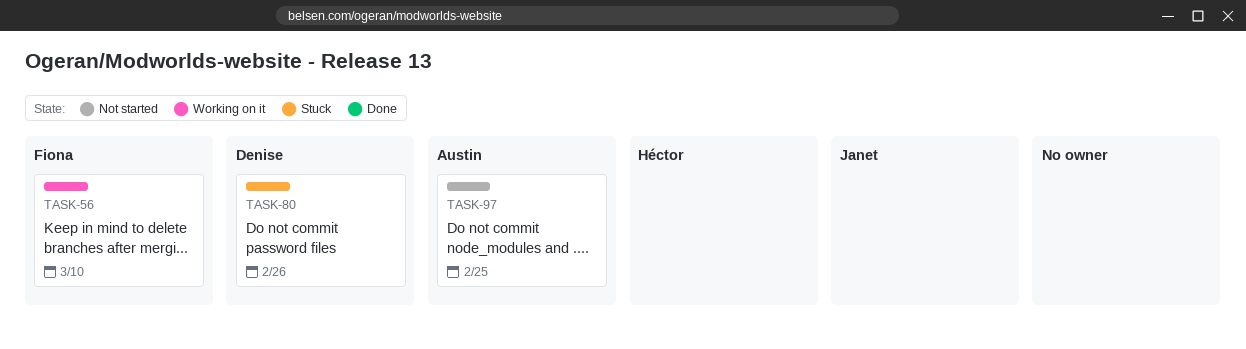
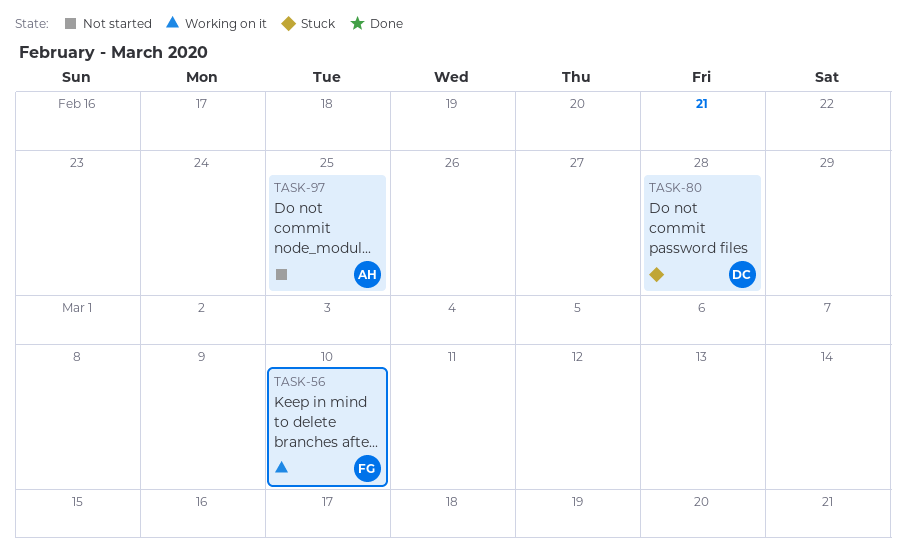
TASK-80, due: Feb 26 -> Feb 28

